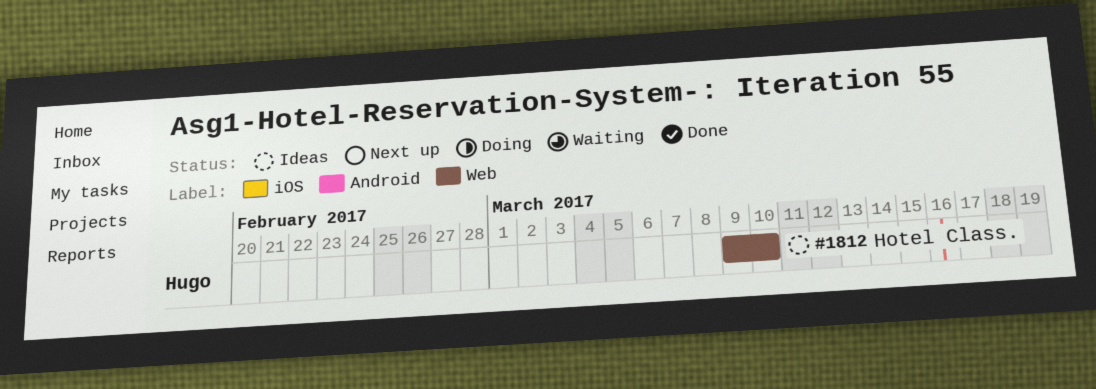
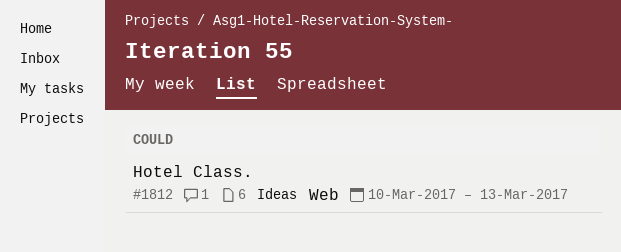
#1812, start: Mar 9 -> Mar 10
#1812, due: Mar 10 -> Mar 13

